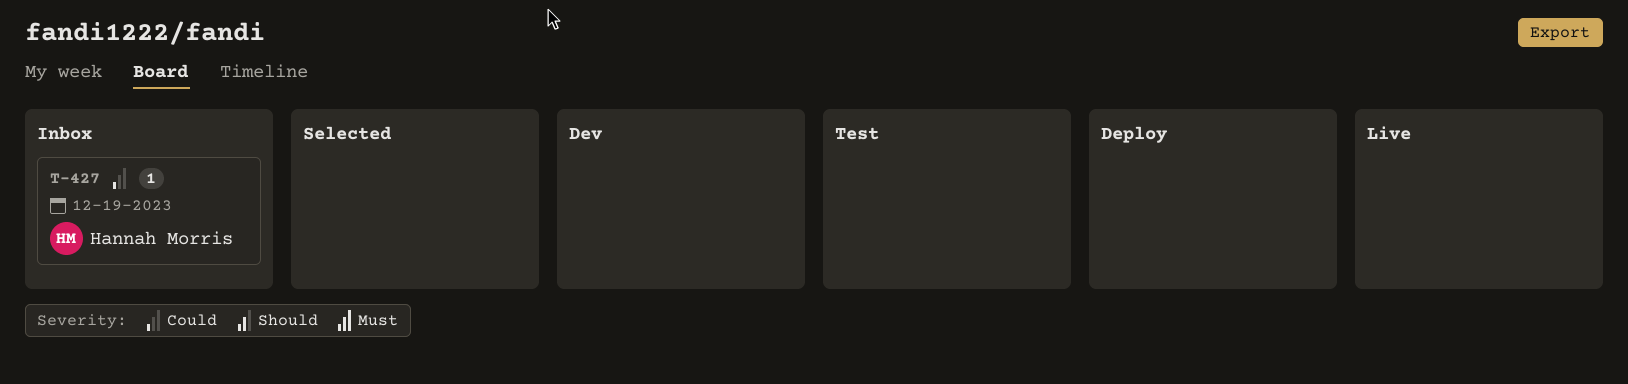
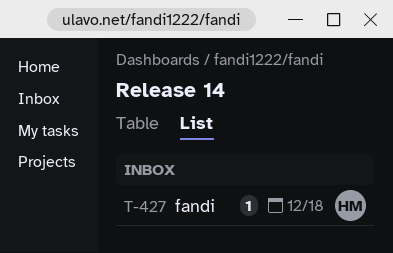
T-427, due: Dec 19 -> Dec 18

